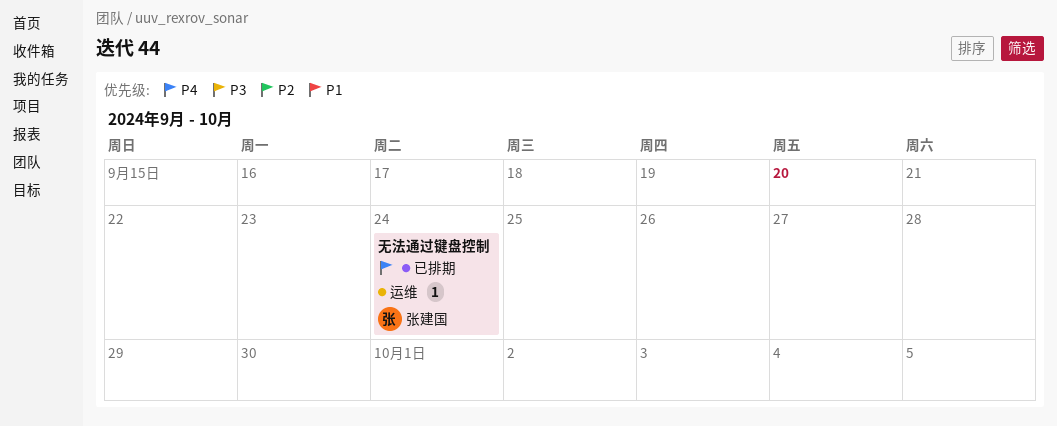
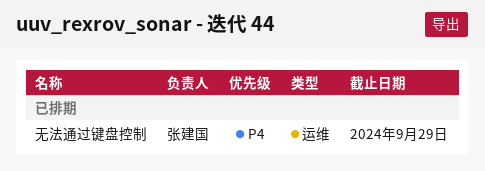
无法通过键盘控制, due: Sep 24 -> Sep 29

